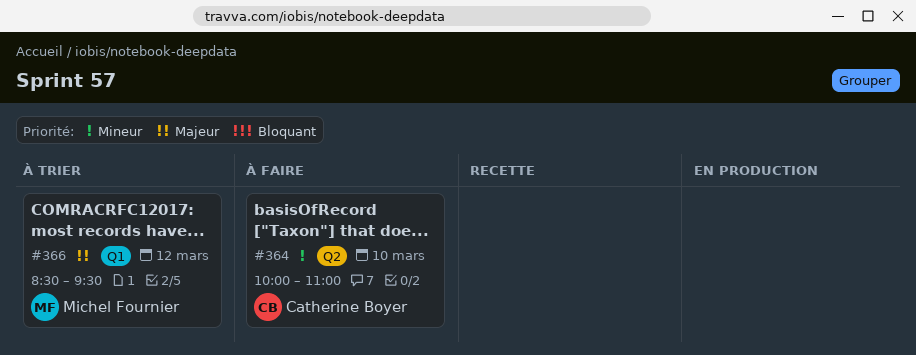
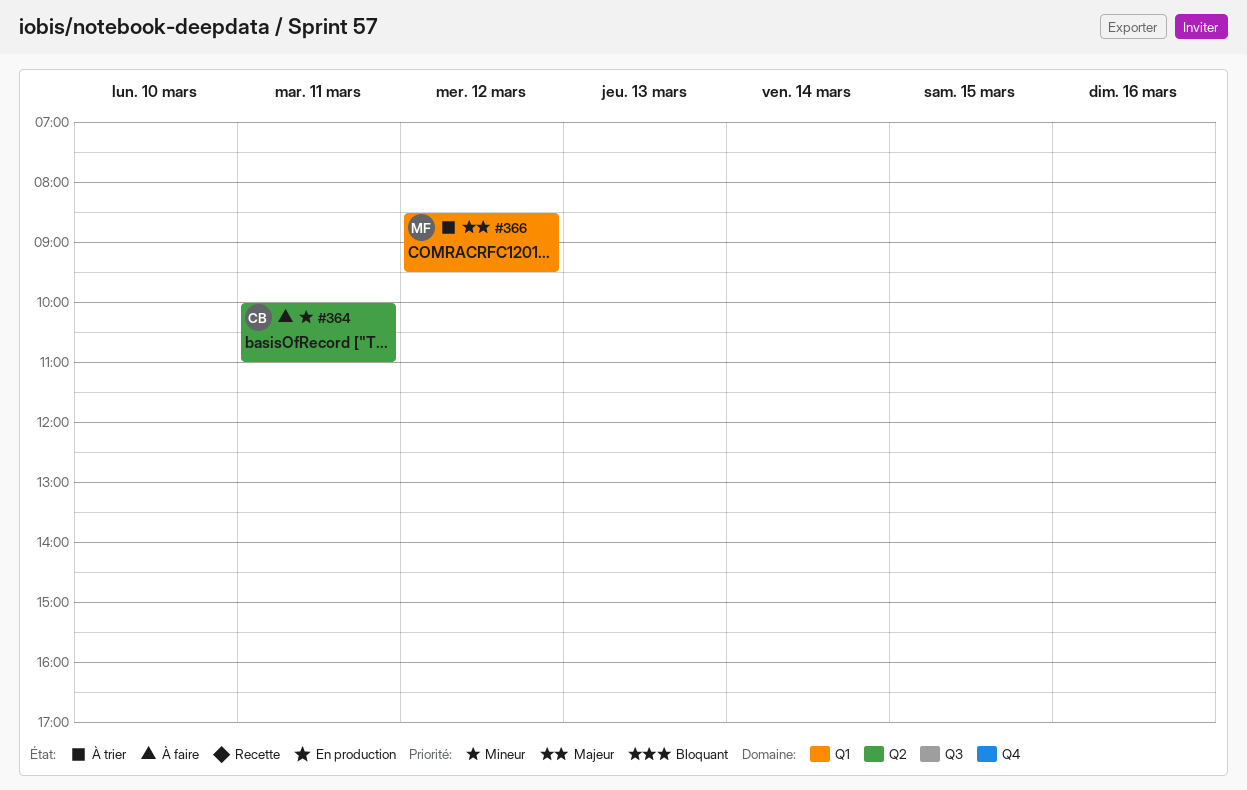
#364, day: Mar 10 -> Mar 11

